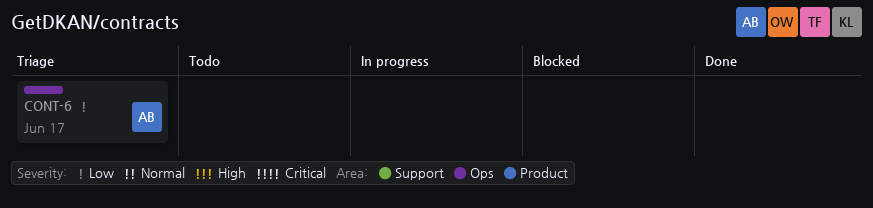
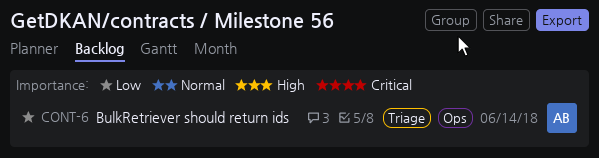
CONT-6, due: Jun 17 -> Jun 14

